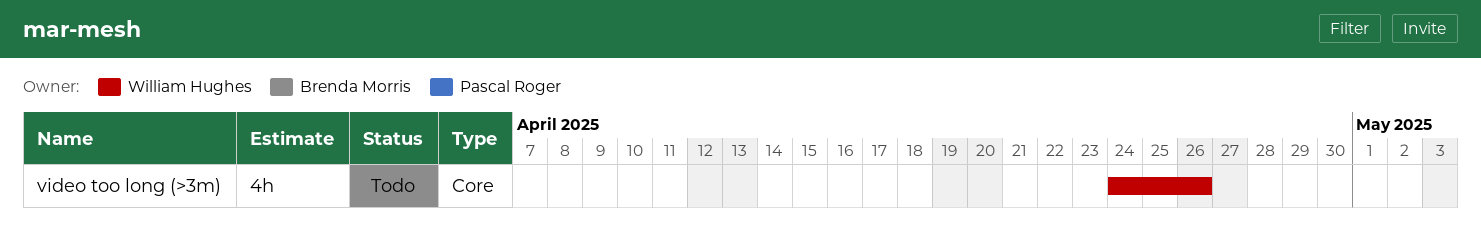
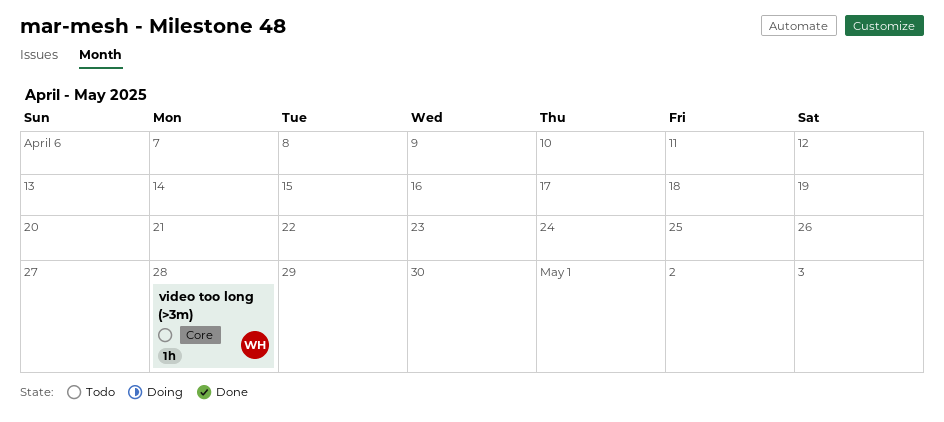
video too long (>3m), estimate: 4h -> 1h
video too long (>3m), due: Apr 26 -> Apr 28

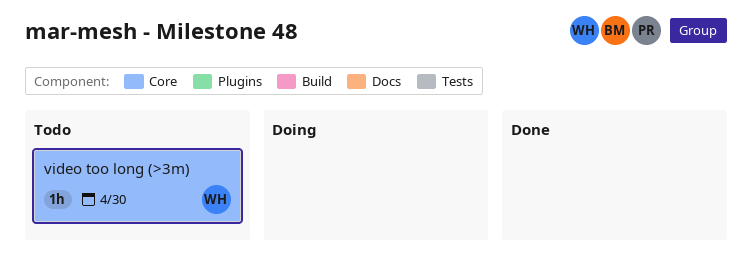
video too long (>3m), due: Apr 28 -> Apr 30

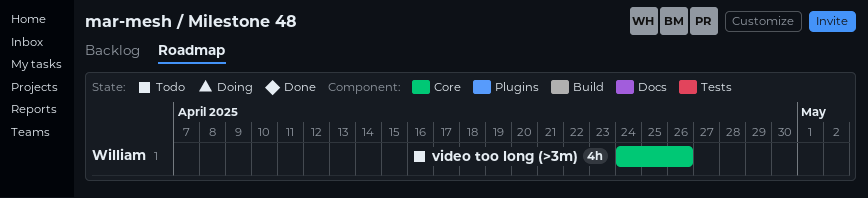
video too long (>3m), estimate: 1h -> 4h
video too long (>3m), due: Apr 30 -> Apr 26

